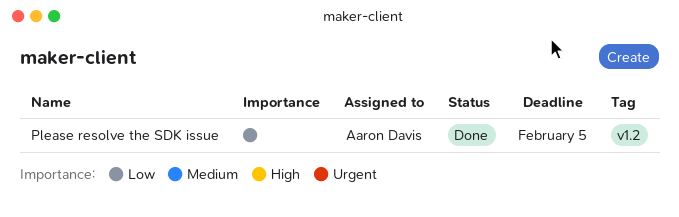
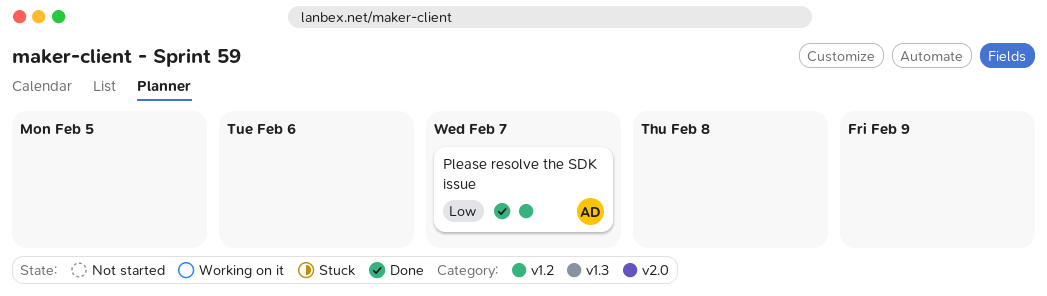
Please resolve the SDK issue, due: Feb 5 -> Feb 7

